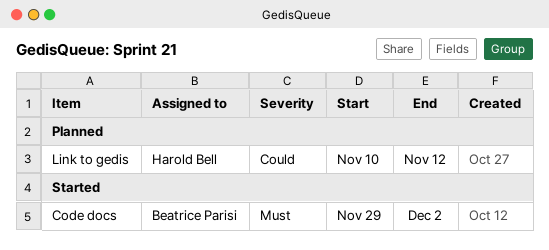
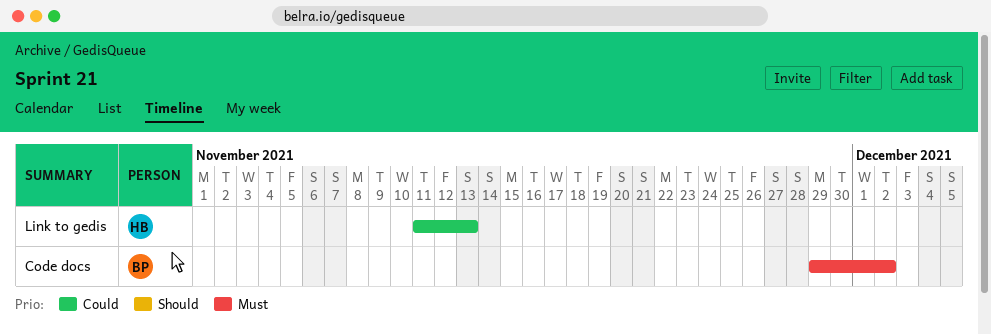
Link to gedis, start: Nov 10 -> Nov 11
Link to gedis, due: Nov 12 -> Nov 13

